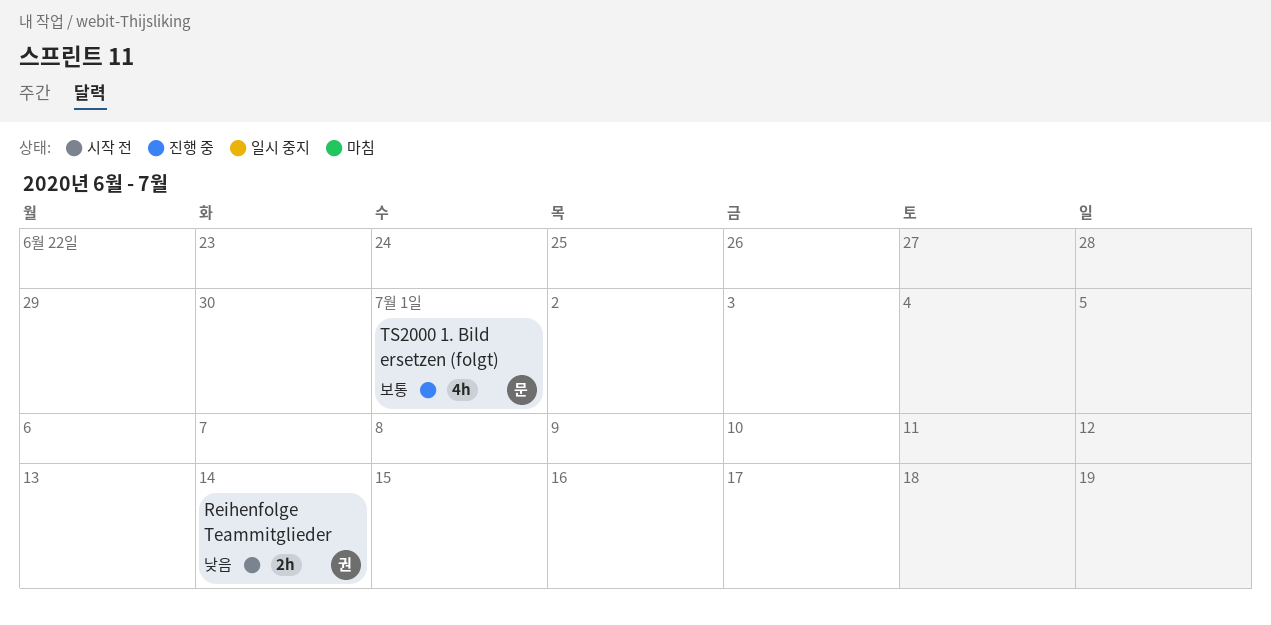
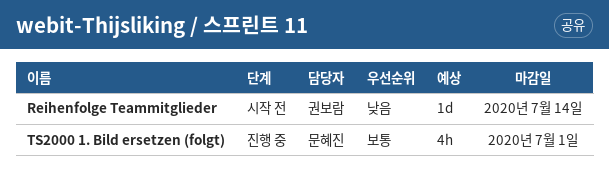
Reihenfolge Teammitglieder, estimate: 2h -> 1d

